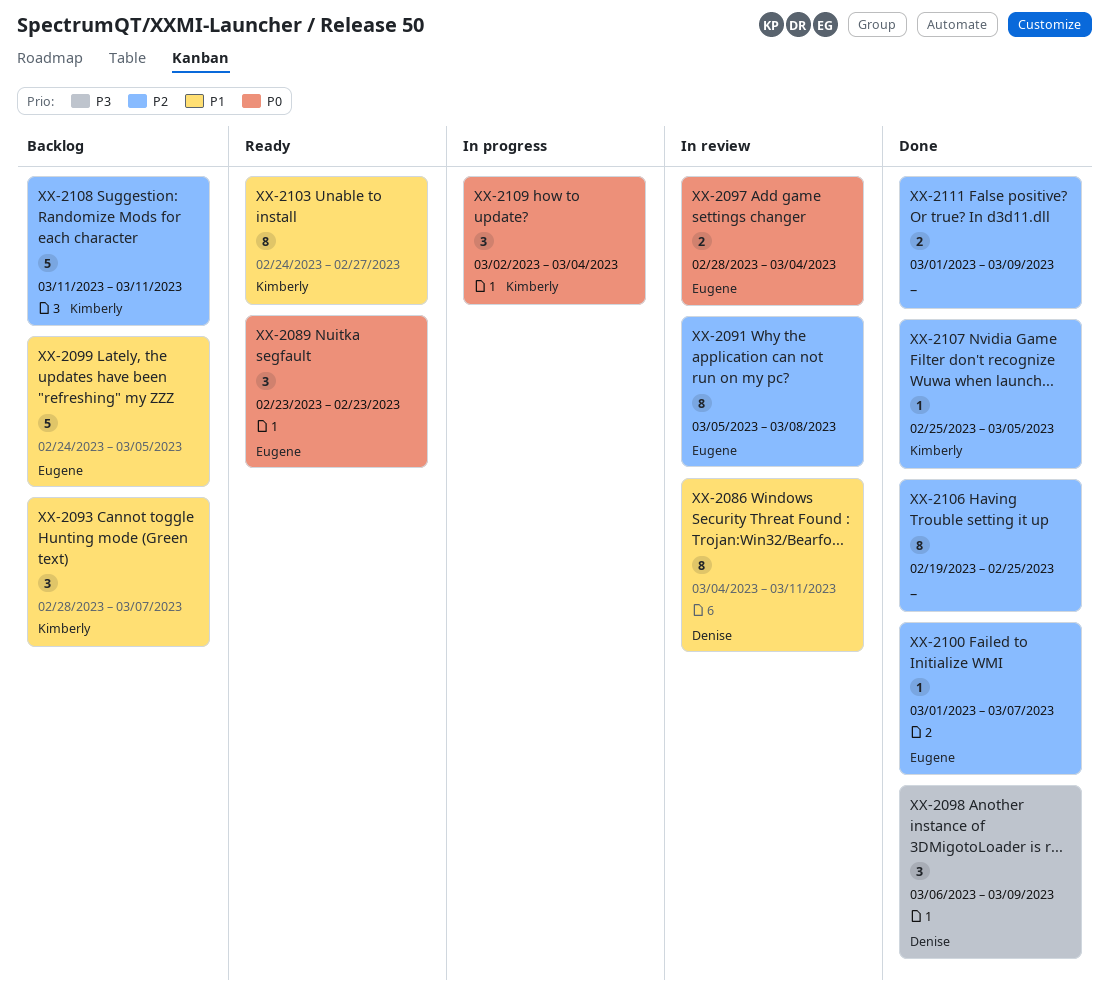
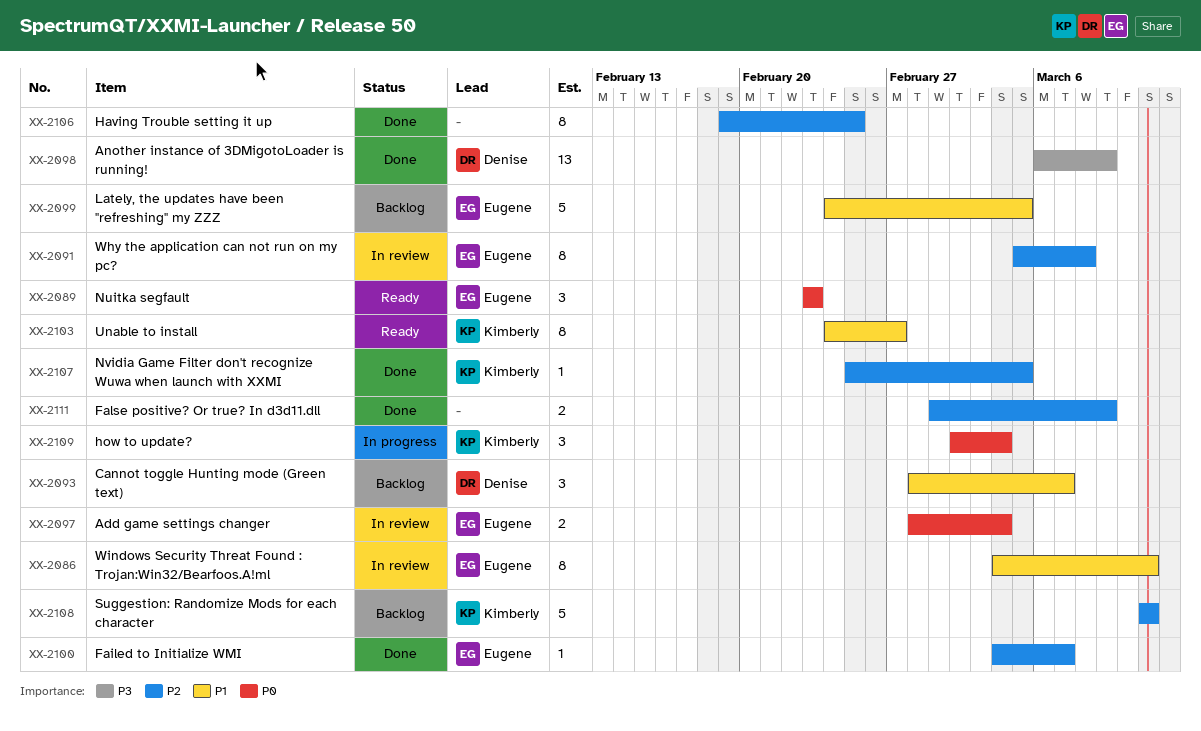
XX-2086, owner: Denise -> Eugene
XX-2093, owner: Kimberly -> Denise
XX-2098, estimate: 3 -> 13
XX-2100, start: Mar 1 -> Mar 4

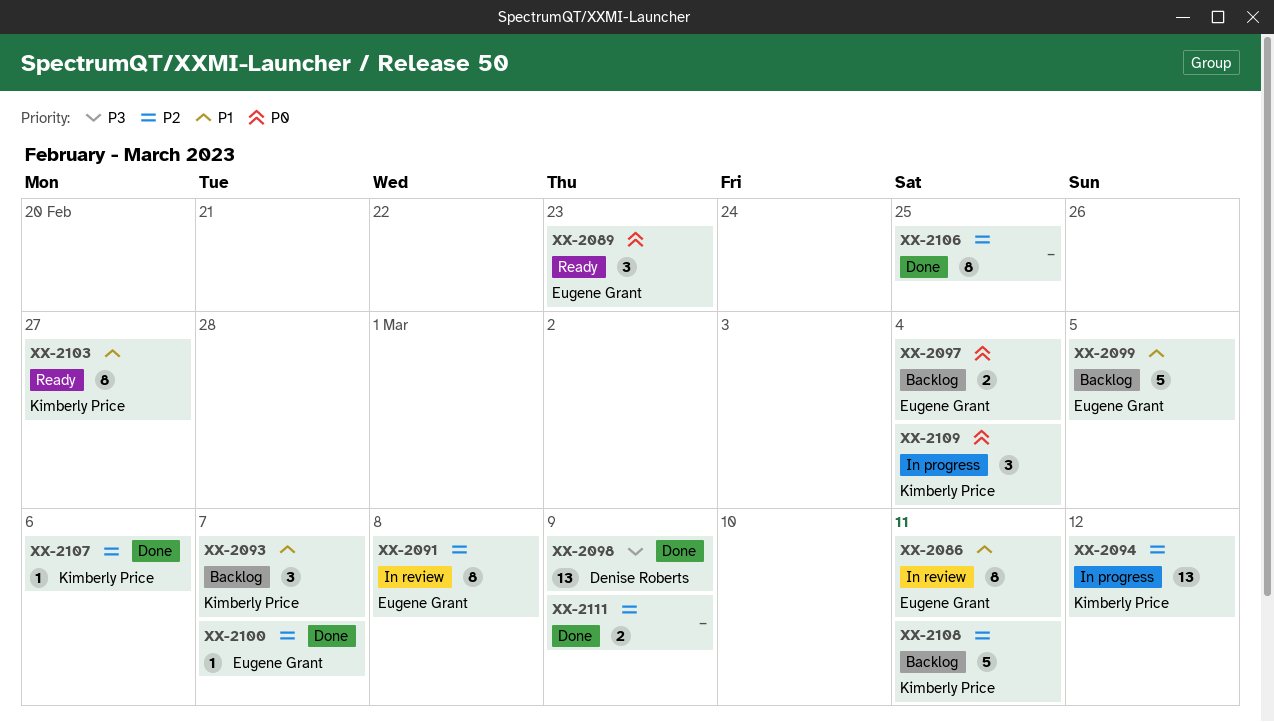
XX-2093, owner: Denise Roberts -> Kimberly Price
XX-2094: none -> present
XX-2097, status: In review -> Backlog
XX-2107, due: Mar 5 -> Mar 6

